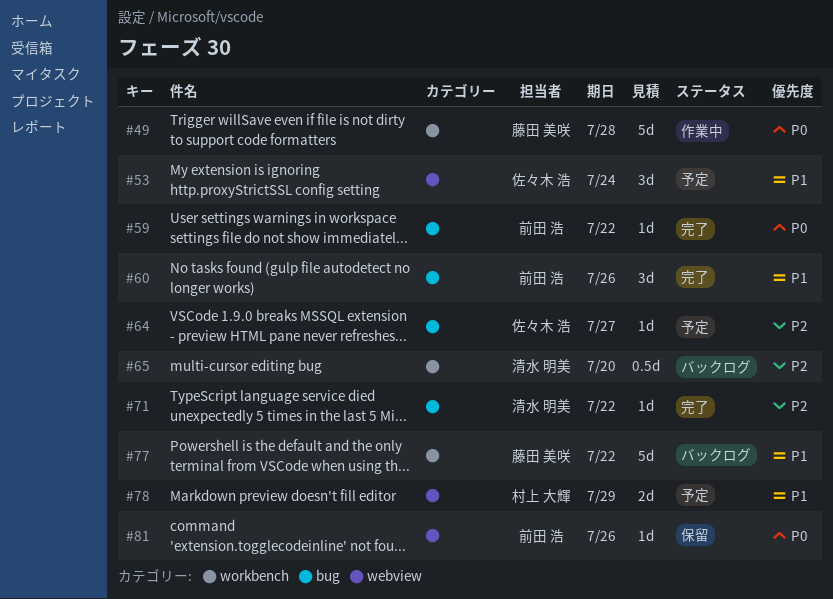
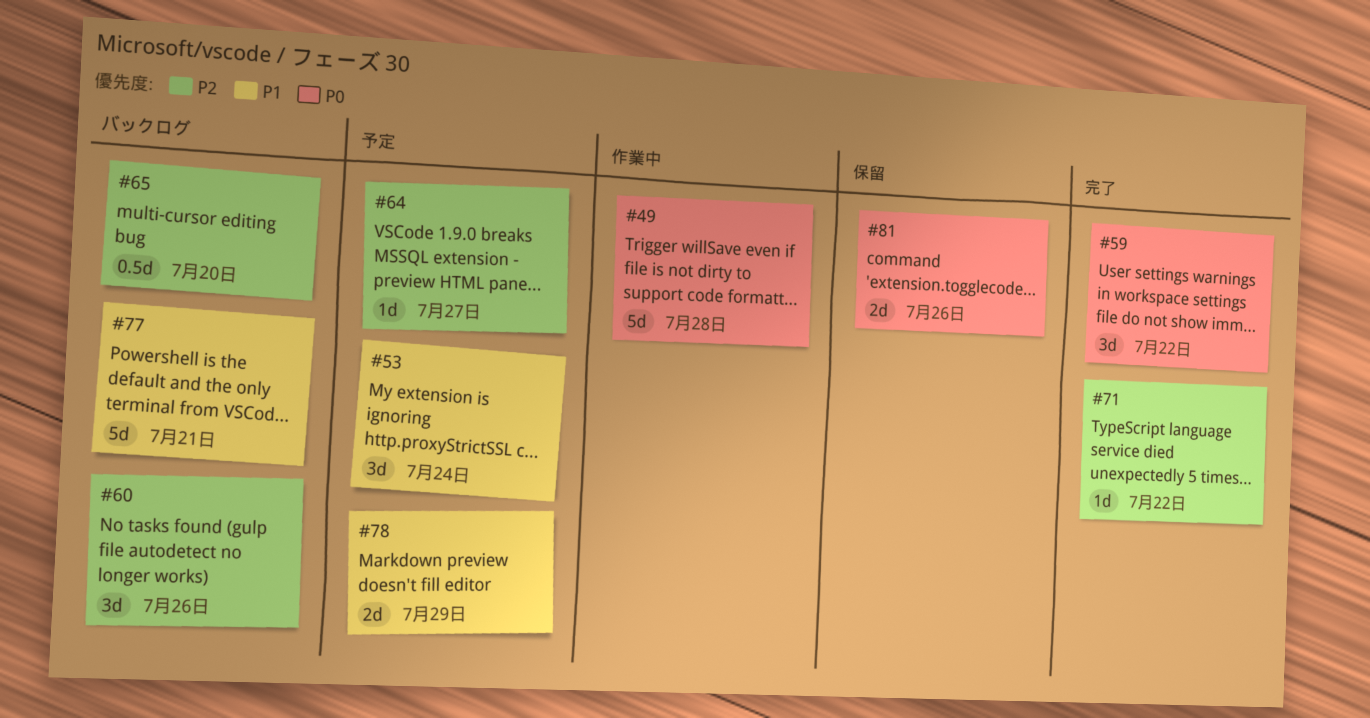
#59, estimate: 1d -> 3d
#60, status: 完了 -> バックログ
#60, priority: P1 -> P2
#77, due: Jul 22 -> Jul 21
#81, estimate: 1d -> 2d

